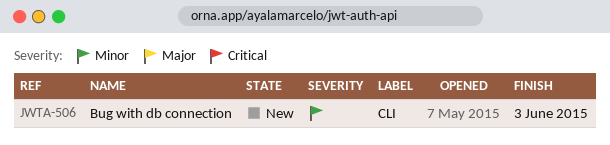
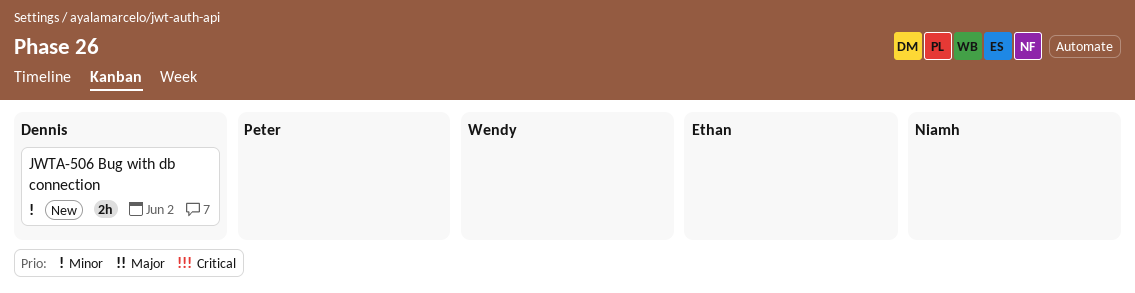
JWTA-506, due: Jun 3 -> Jun 2

